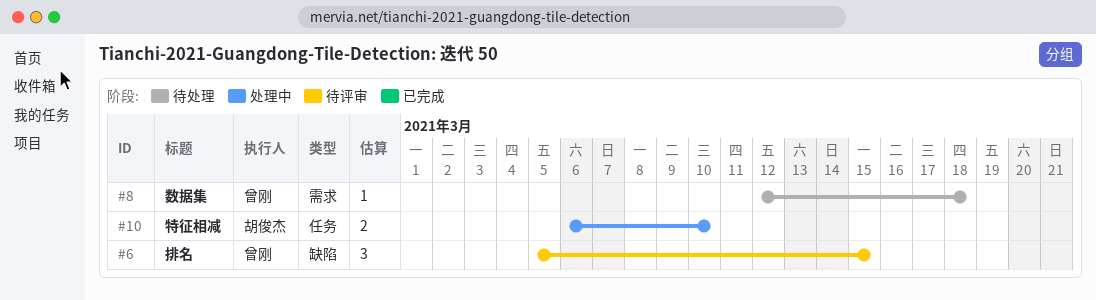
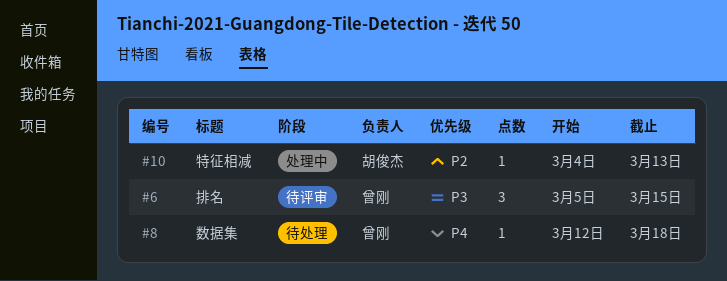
#10, estimate: 2 -> 1
#10, start: Mar 6 -> Mar 4
#10, due: Mar 10 -> Mar 13

